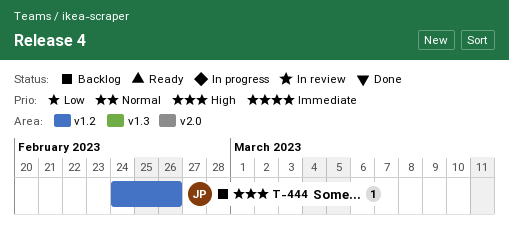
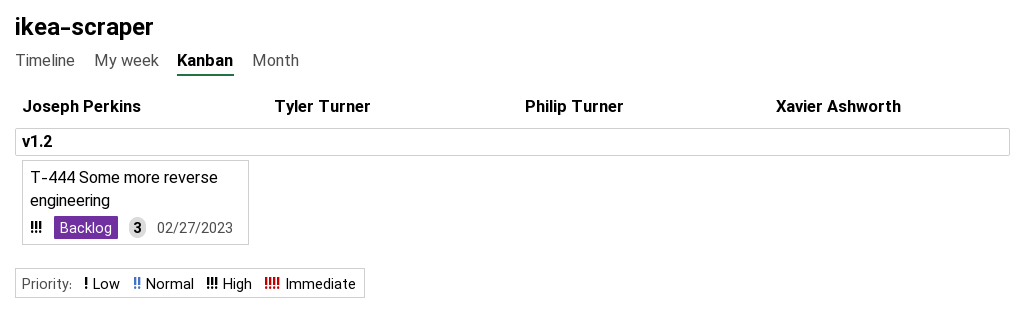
T-444, estimate: 1 -> 3
T-444, due: Feb 26 -> Feb 27

